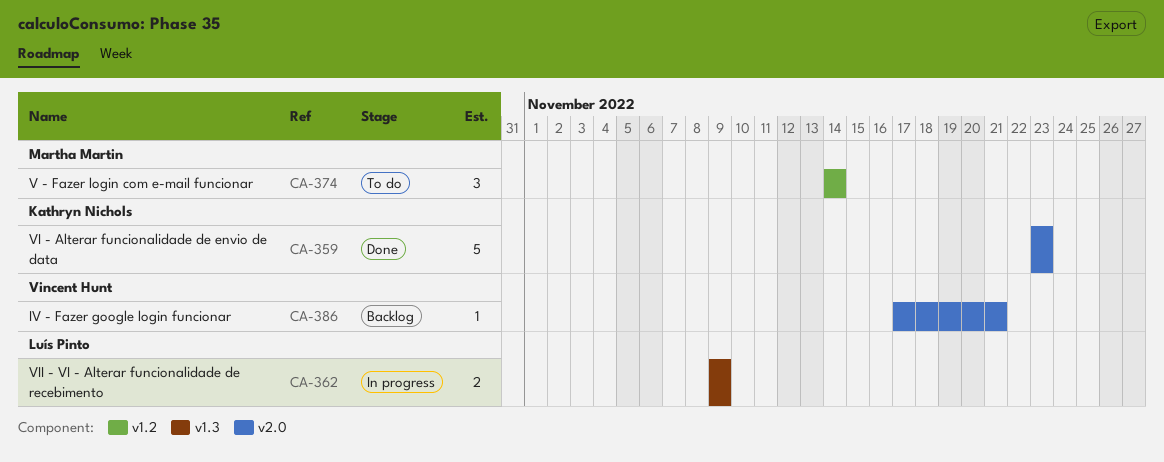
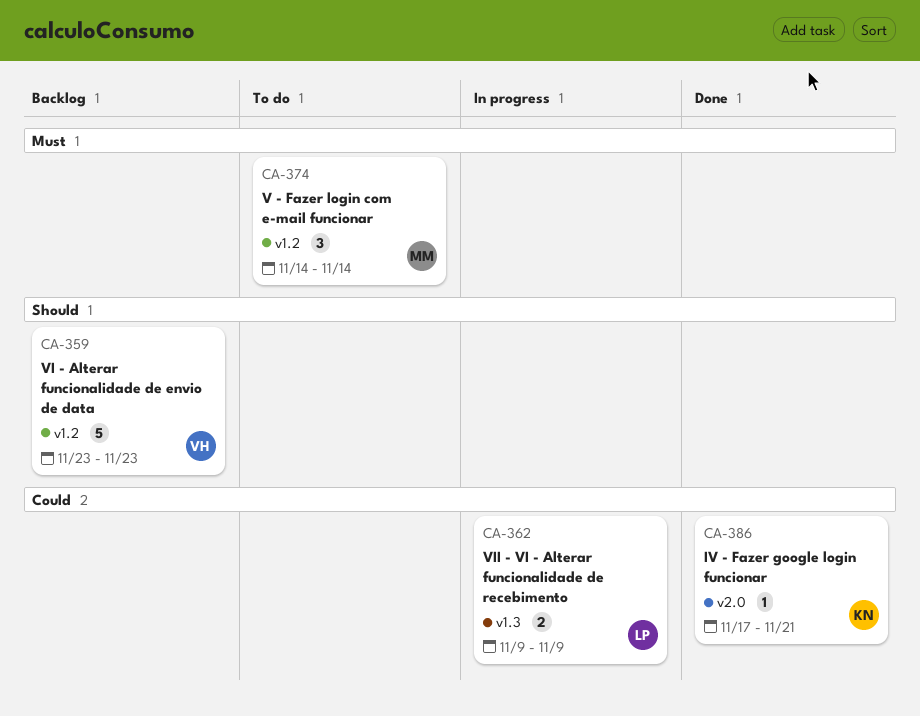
CA-359, status: Done -> Backlog
CA-359, owner: Kathryn Nichols -> Vincent Hunt
CA-359, label: v2.0 -> v1.2
CA-386, status: Backlog -> Done
CA-386, owner: Vincent Hunt -> Kathryn Nichols

